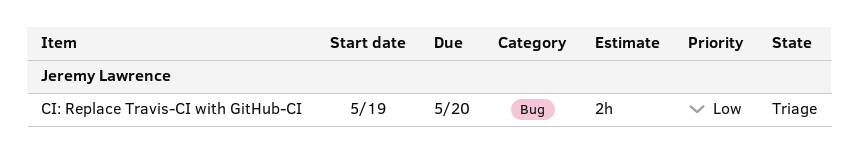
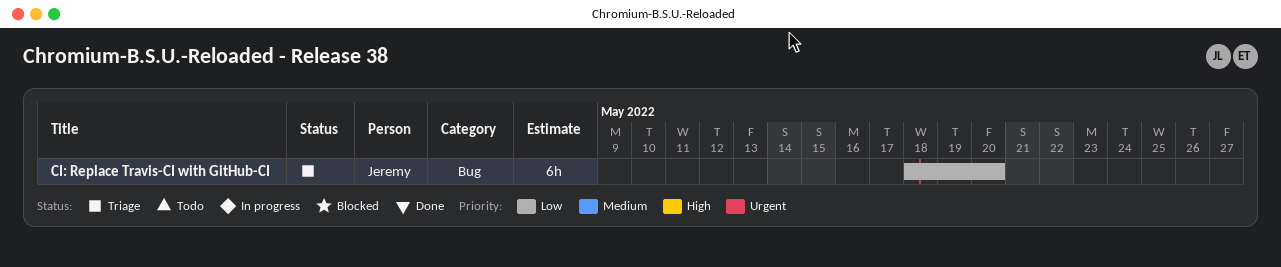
CI: Replace Travis-CI with GitHub-CI, estimate: 2h -> 6h
CI: Replace Travis-CI with GitHub-CI, start: May 19 -> May 18

